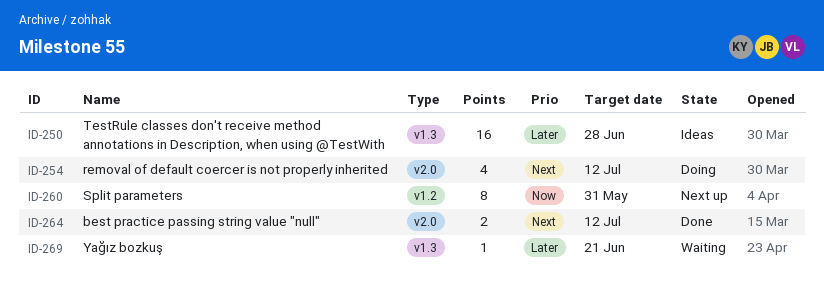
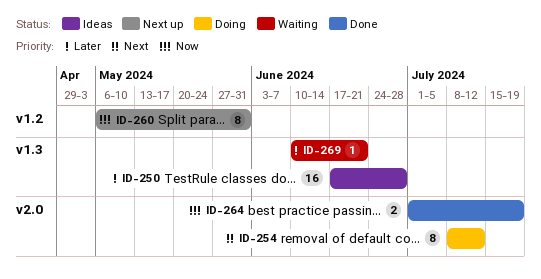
ID-254, estimate: 4 -> 8
ID-264, priority: Next -> Now
ID-264, due: Jul 12 -> Jul 19

